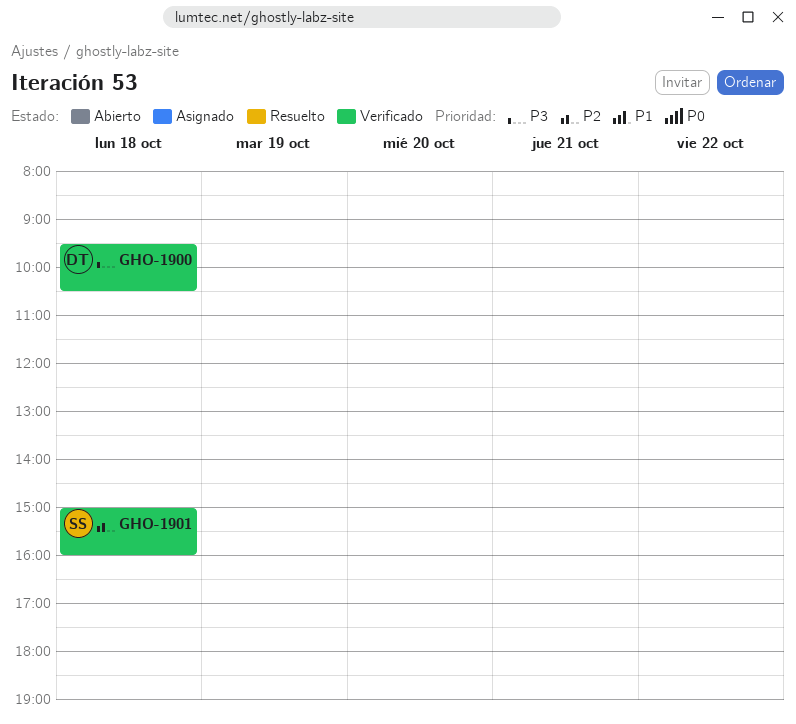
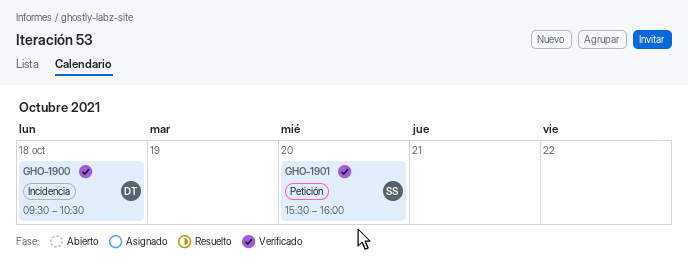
GHO-1901, day: Oct 18 -> Oct 20
GHO-1901, begins: 15:00 -> 15:30

